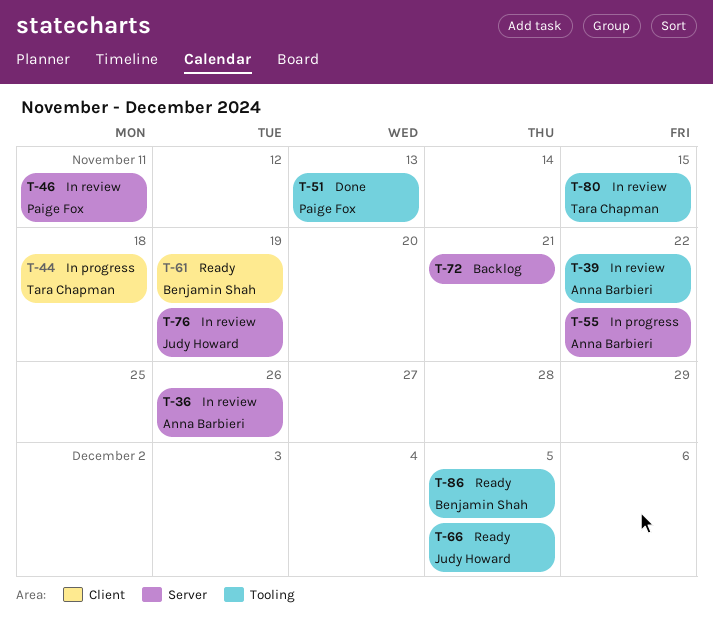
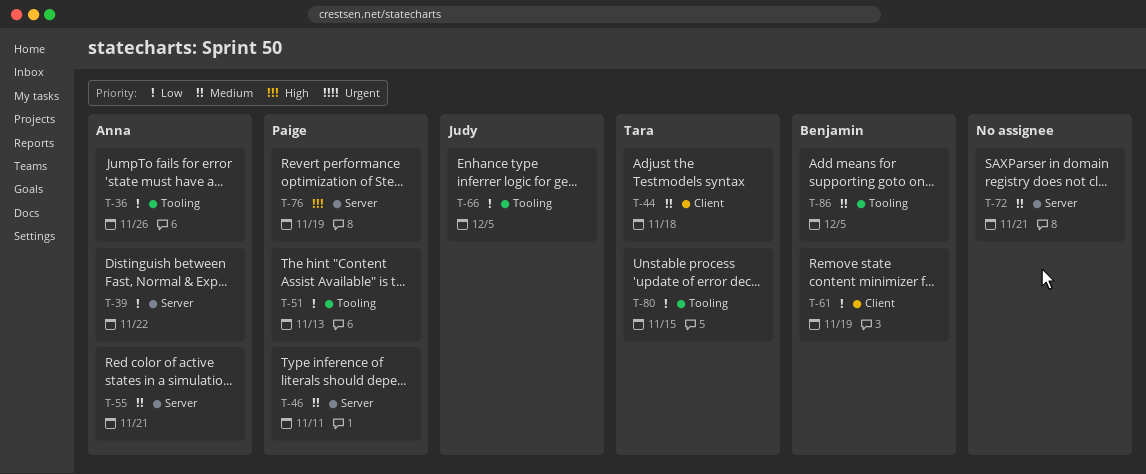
T-36, label: Server -> Tooling
T-39, label: Tooling -> Server
T-55, due: Nov 22 -> Nov 21
T-76, owner: Judy Howard -> Paige Fox

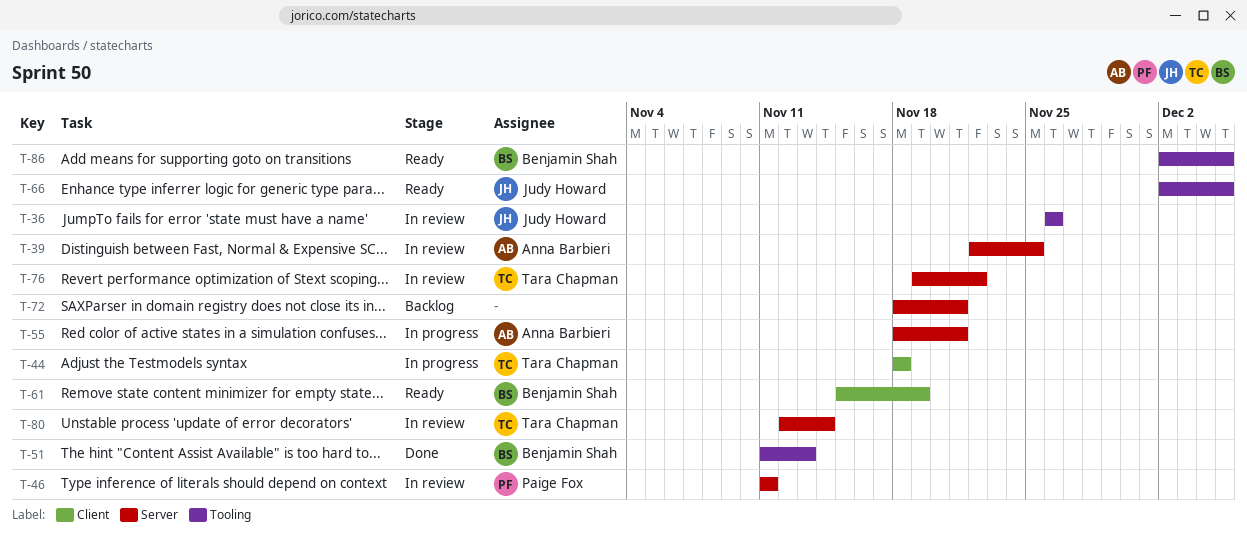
T-36, owner: Anna Barbieri -> Judy Howard
T-39, due: Nov 22 -> Nov 25
T-51, owner: Paige Fox -> Benjamin Shah
T-76, owner: Paige Fox -> Tara Chapman
T-76, due: Nov 19 -> Nov 22
T-80, label: Tooling -> Server
T-80, due: Nov 15 -> Nov 14

